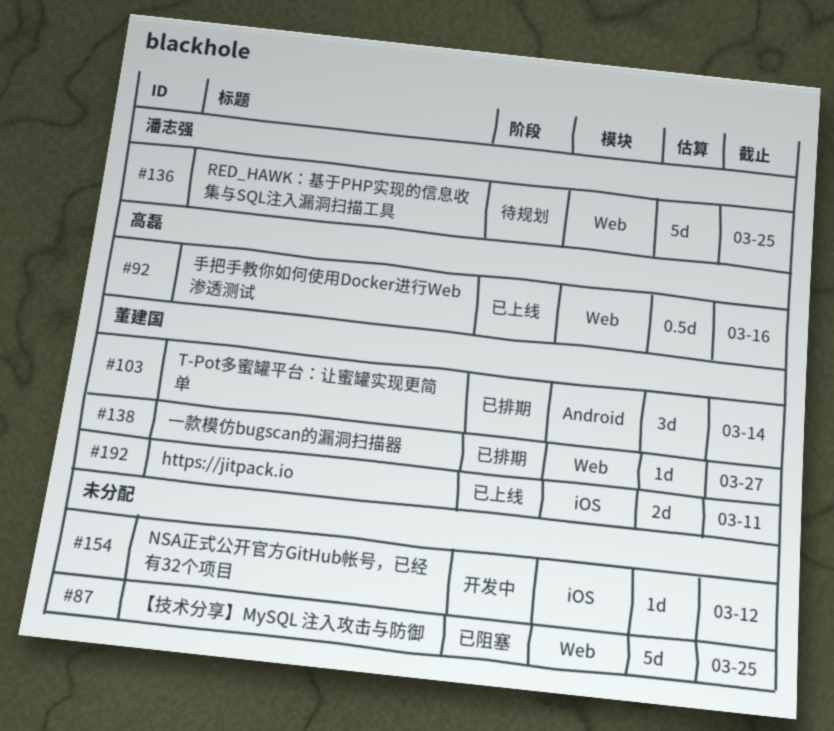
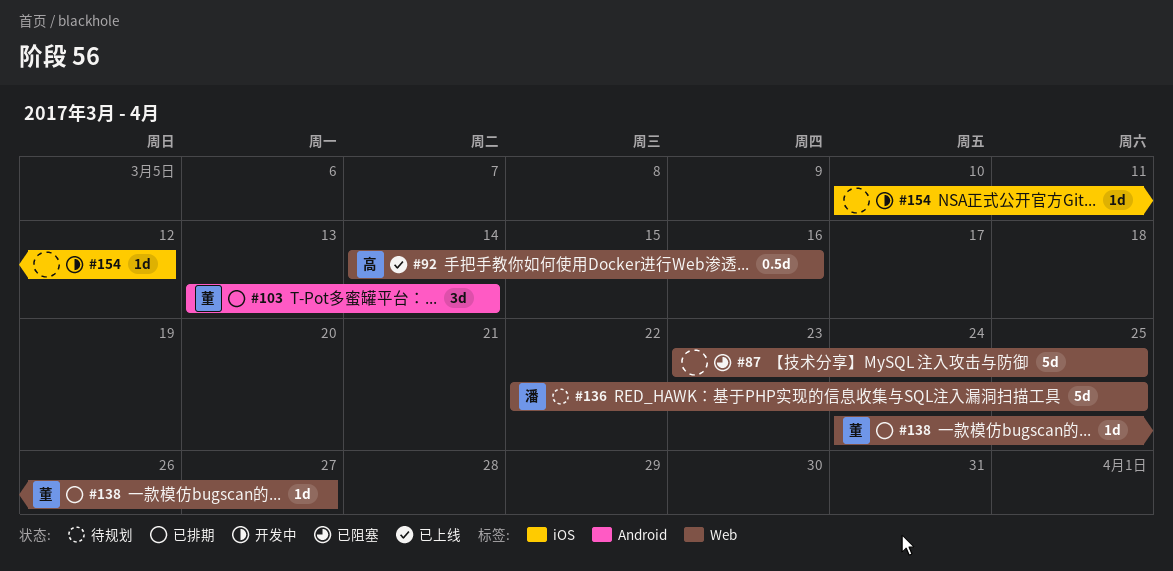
#192: present -> none

